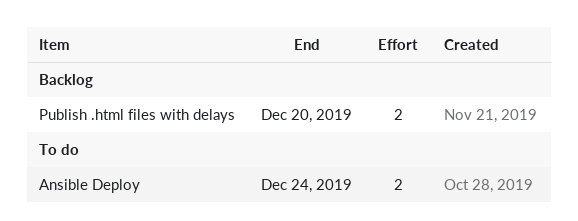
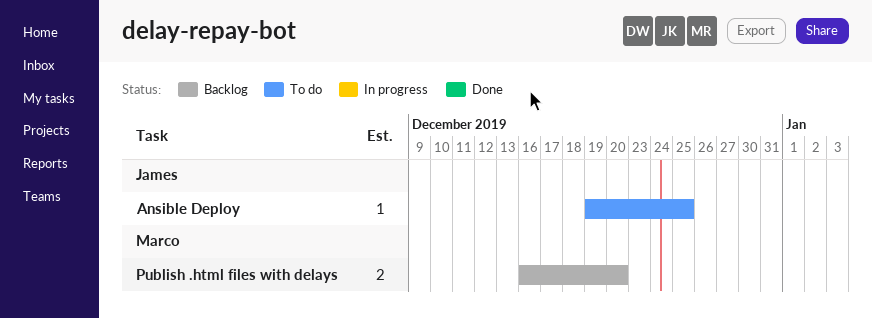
Ansible Deploy, estimate: 2 -> 1
Ansible Deploy, due: Dec 24 -> Dec 25

